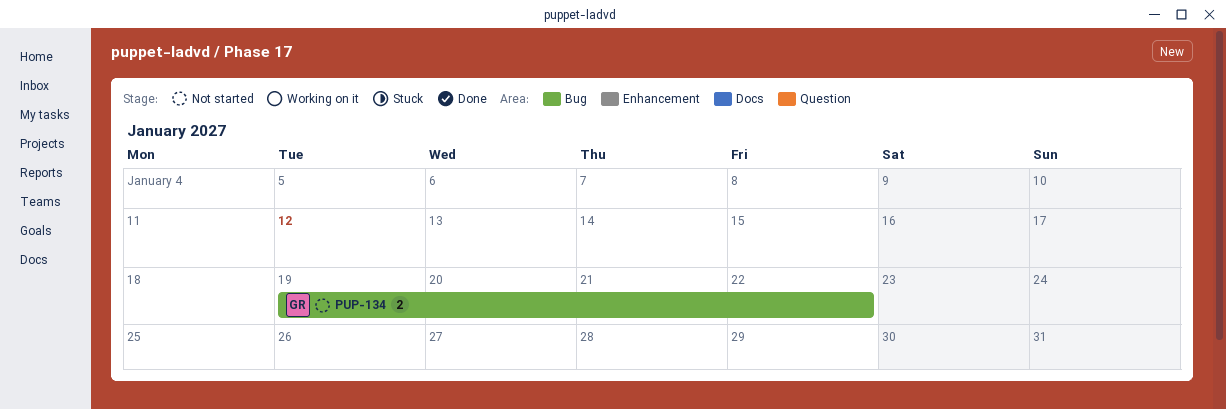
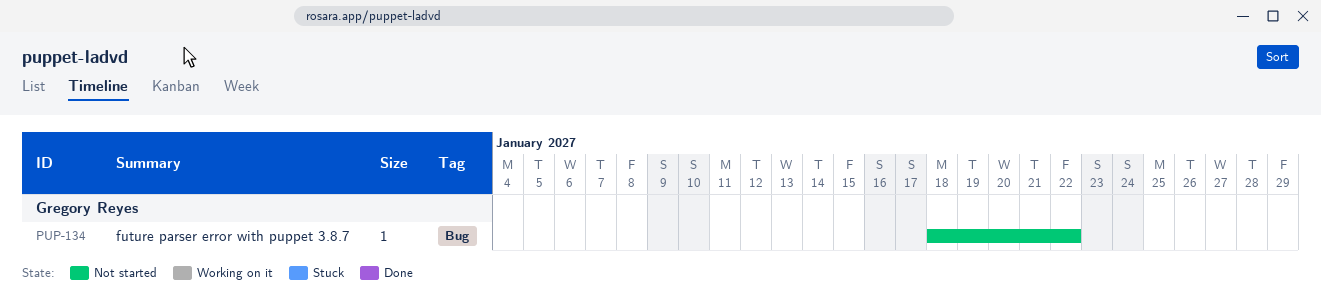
PUP-134, estimate: 2 -> 1
PUP-134, start: Jan 19 -> Jan 18

